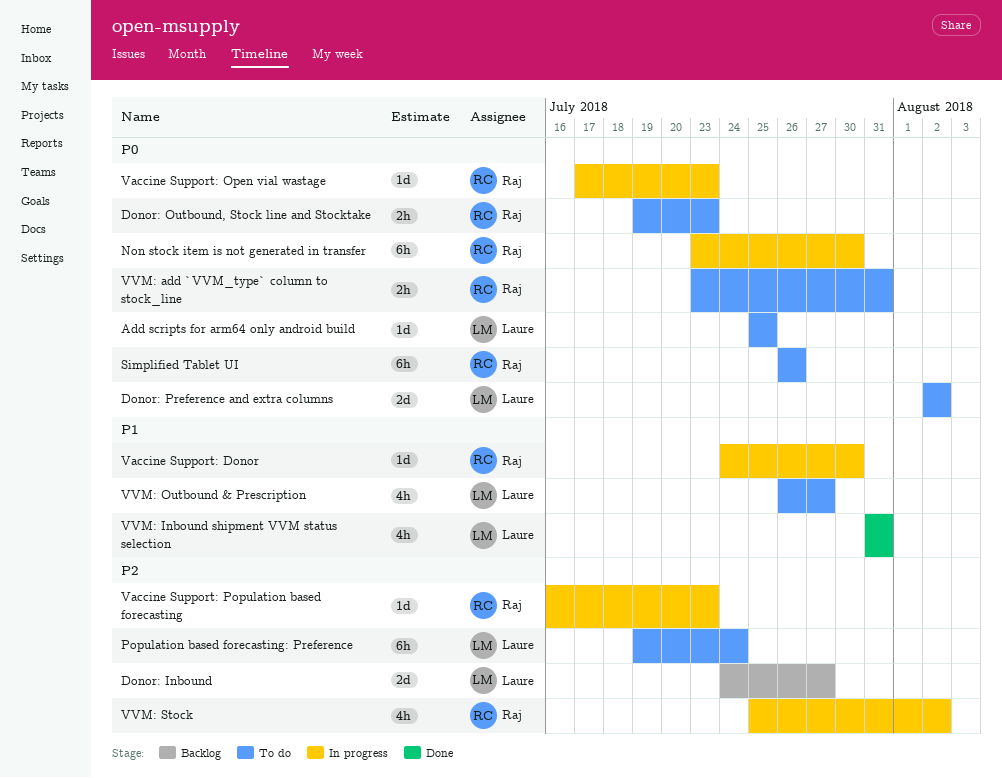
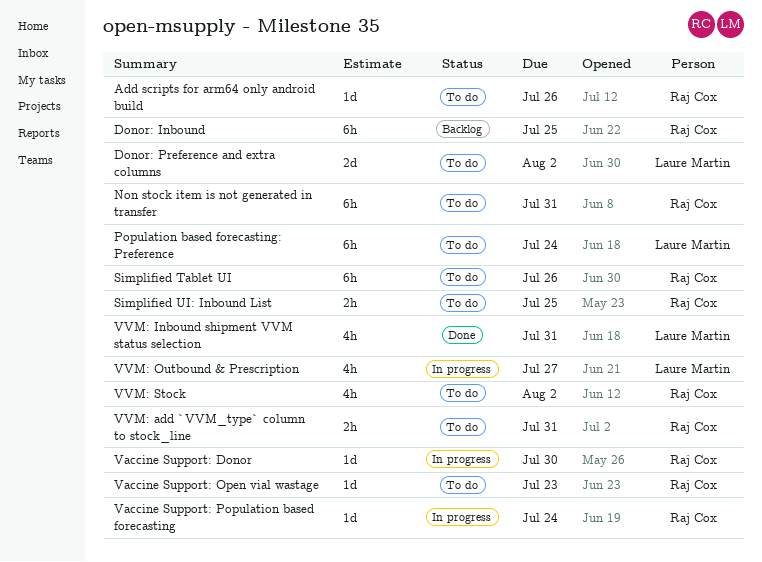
Add scripts for arm64 only android build, owner: Laure Martin -> Raj Cox
Add scripts for arm64 only android build, due: Jul 25 -> Jul 26
Donor: Inbound, owner: Laure Martin -> Raj Cox
Donor: Inbound, estimate: 2d -> 6h
Donor: Inbound, due: Jul 27 -> Jul 25
Donor: Outbound, Stock line and Stocktake: present -> none
Non stock item is not generated in transfer, status: In progress -> To do
Non stock item is not generated in transfer, due: Jul 30 -> Jul 31
Simplified UI: Inbound List: none -> present
Vaccine Support: Open vial wastage, status: In progress -> To do
Vaccine Support: Population based forecasting, due: Jul 23 -> Jul 24
VVM: Outbound & Prescription, status: To do -> In progress
VVM: Stock, status: In progress -> To do

